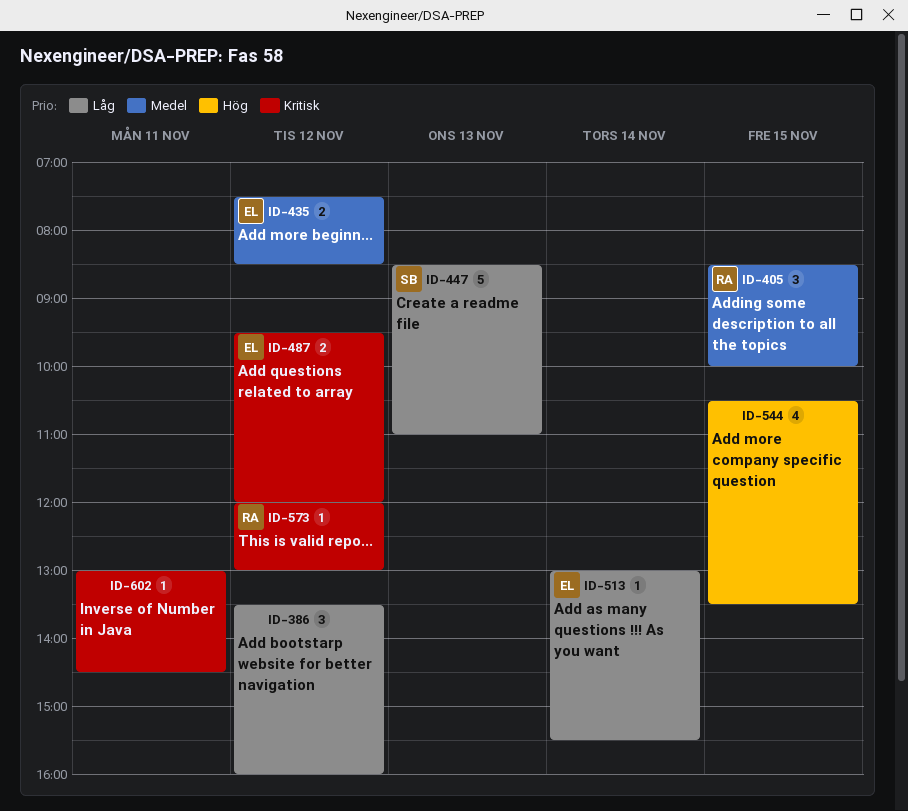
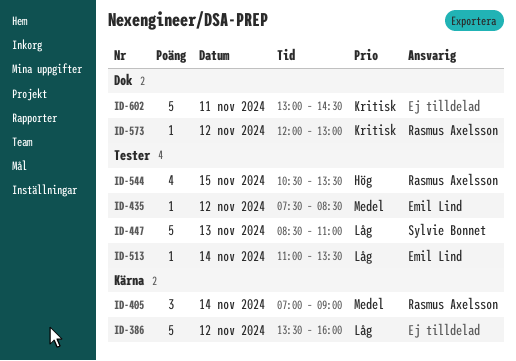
ID-386, estimate: 3 -> 5
ID-405, day: Nov 15 -> Nov 14
ID-405, begins: 08:30 -> 07:00
ID-405, ends: 10:00 -> 09:00
ID-435, estimate: 2 -> 1
ID-487: present -> none
ID-513, begins: 13:00 -> 11:00
ID-513, ends: 15:30 -> 13:30
ID-544, owner: none -> Rasmus Axelsson
ID-602, estimate: 1 -> 5

